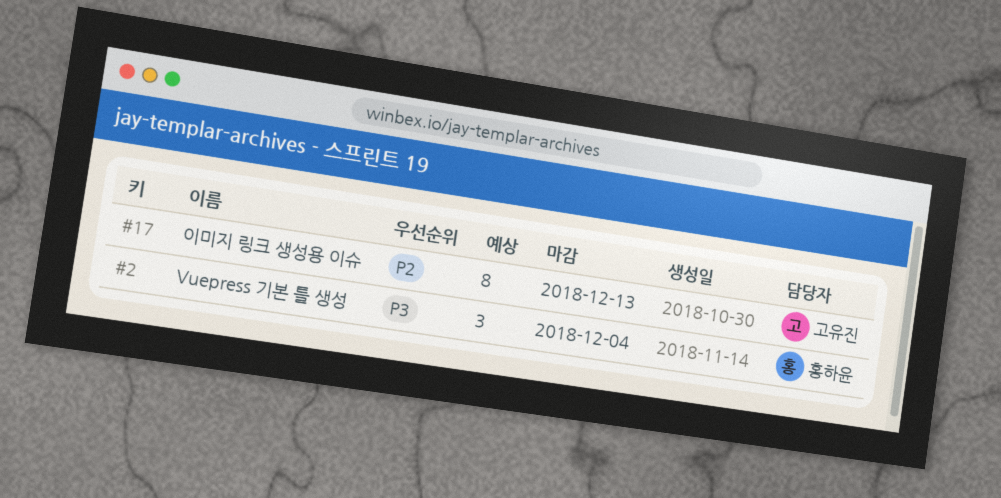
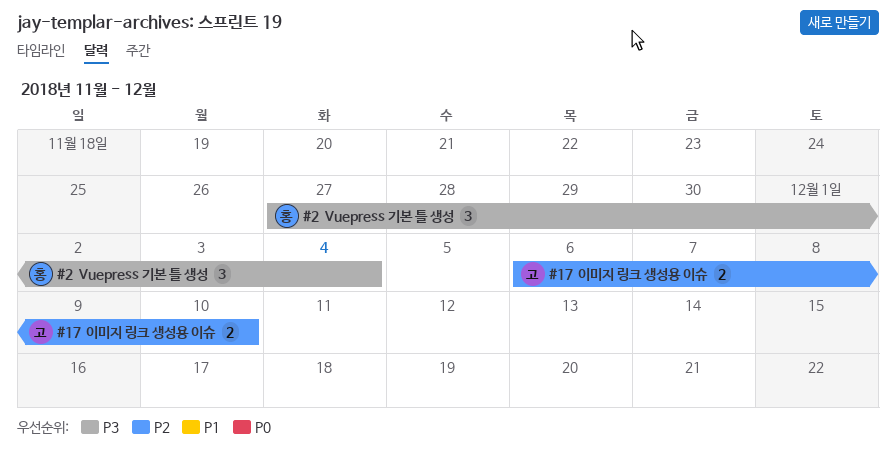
#17, estimate: 8 -> 2
#17, due: Dec 13 -> Dec 10

